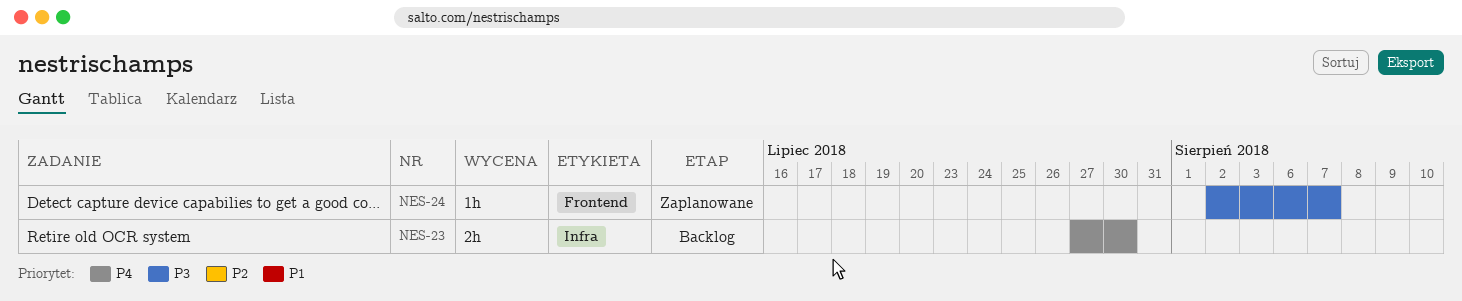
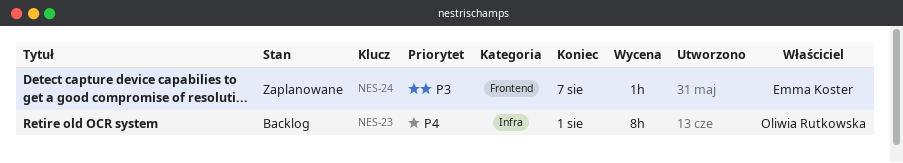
NES-23, estimate: 2h -> 8h
NES-23, due: Jul 30 -> Aug 1

